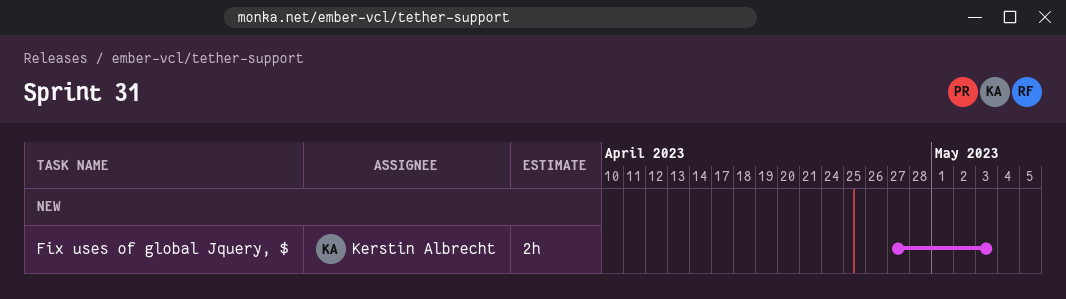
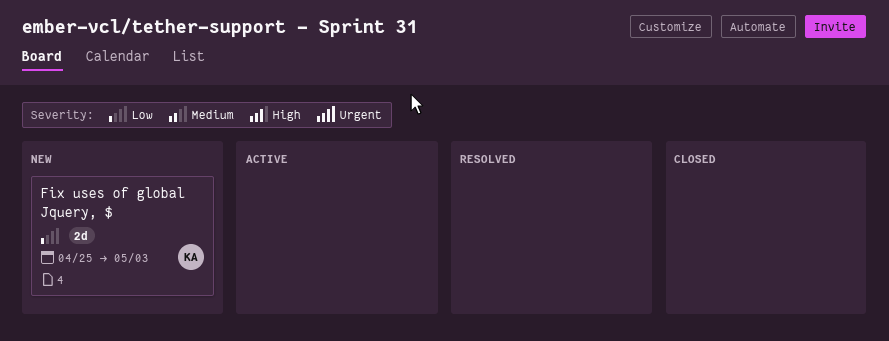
Fix uses of global Jquery, $, estimate: 2h -> 2d
Fix uses of global Jquery, $, start: Apr 27 -> Apr 25

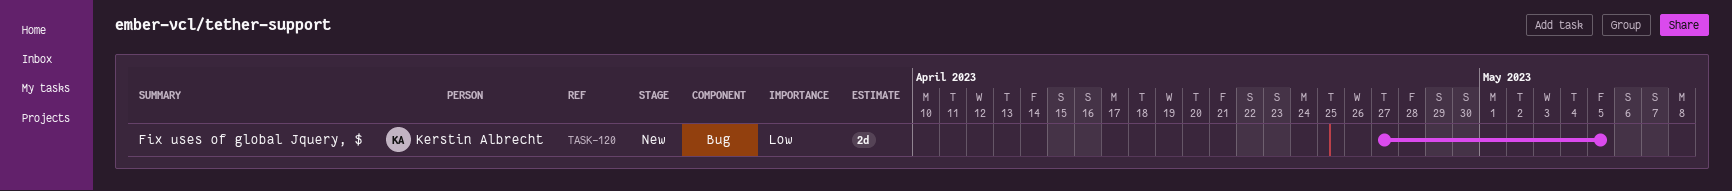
Fix uses of global Jquery, $, start: Apr 25 -> Apr 27
Fix uses of global Jquery, $, due: May 3 -> May 5

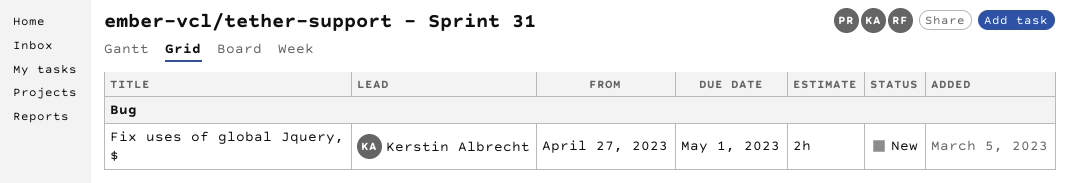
Fix uses of global Jquery, $, estimate: 2d -> 2h
Fix uses of global Jquery, $, due: May 5 -> May 1

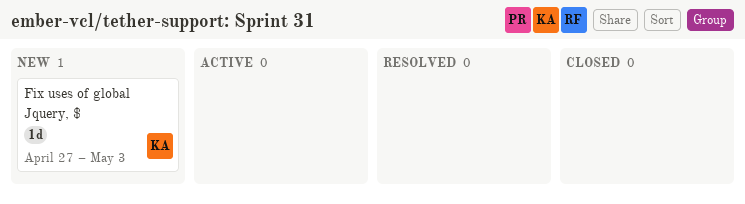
Fix uses of global Jquery, $, estimate: 2h -> 1d
Fix uses of global Jquery, $, due: May 1 -> May 3

